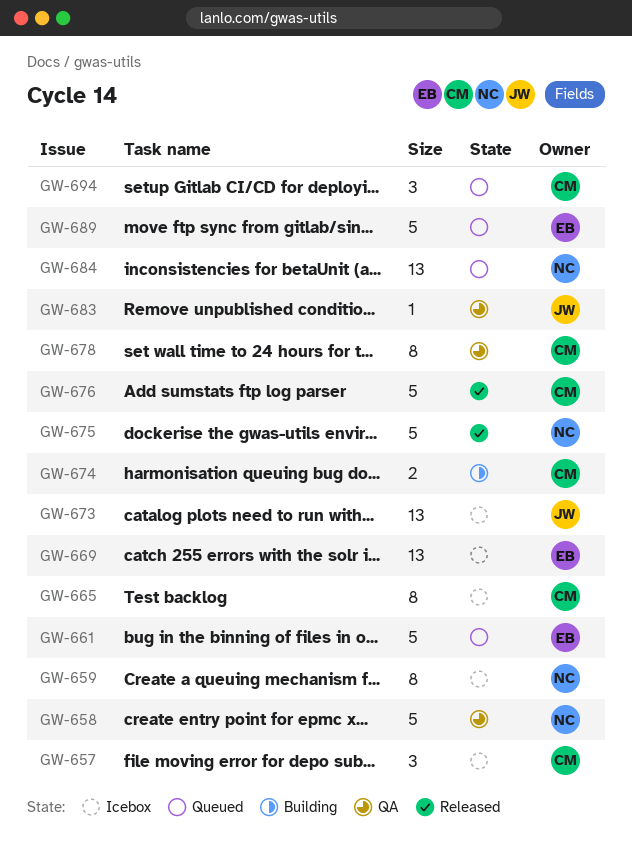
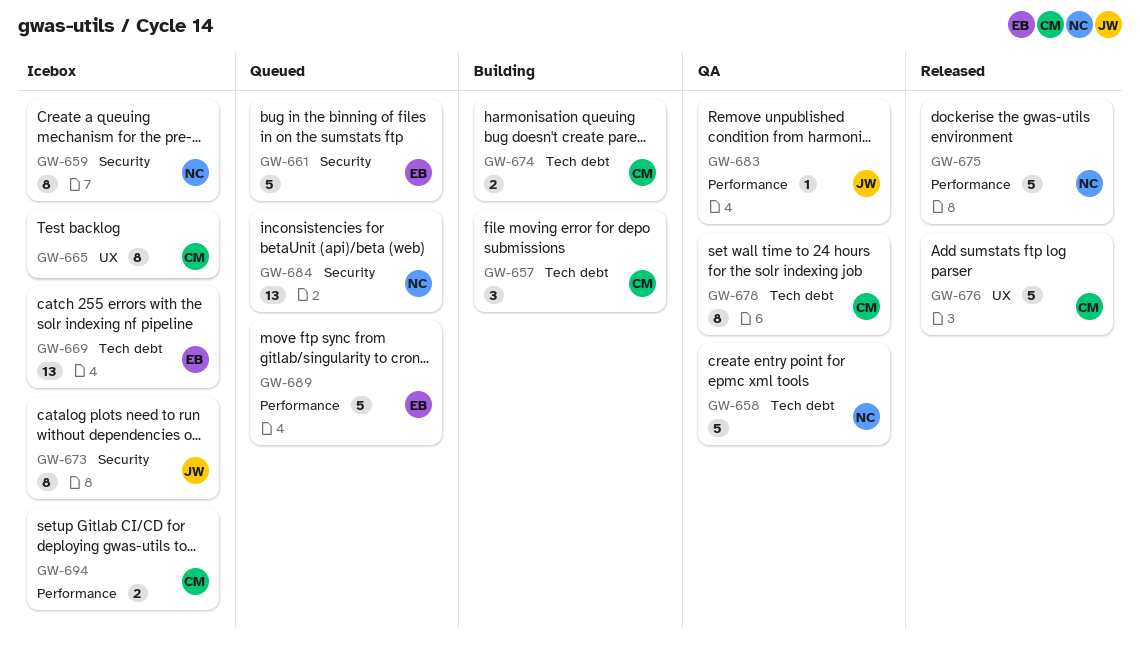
GW-657, status: Icebox -> Building
GW-673, estimate: 13 -> 8
GW-694, status: Queued -> Icebox
GW-694, estimate: 3 -> 2

